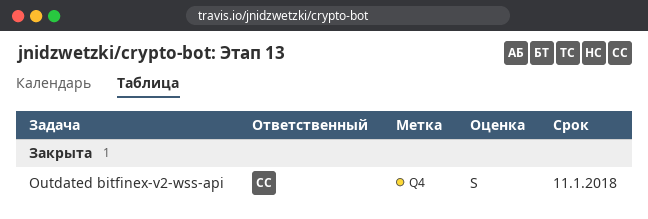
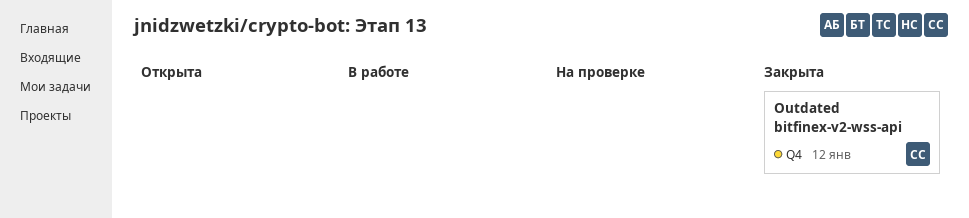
Outdated bitfinex-v2-wss-api, due: Jan 11 -> Jan 12

